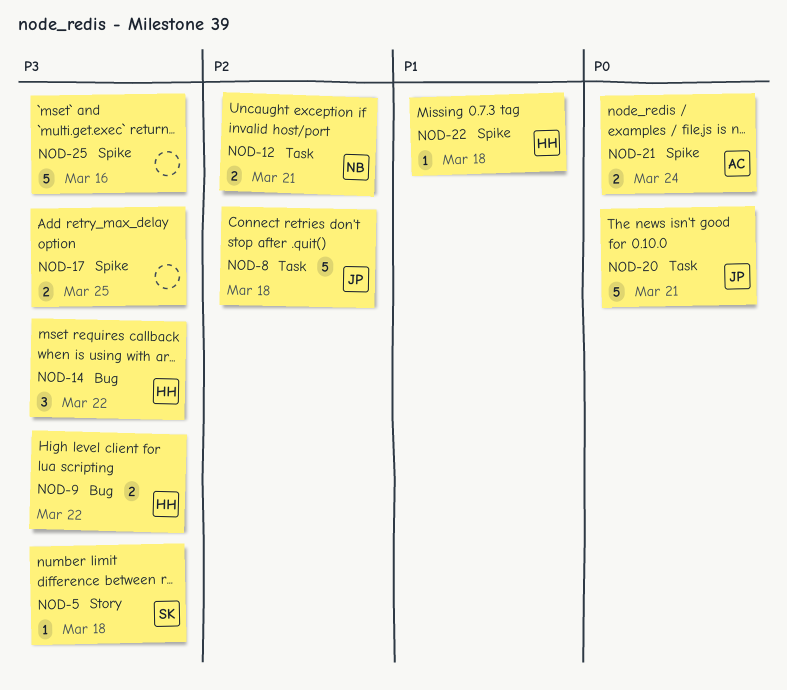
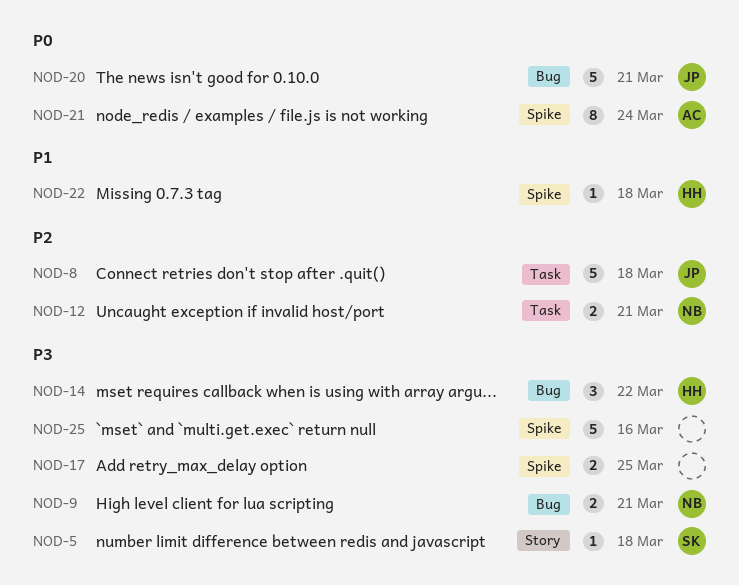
NOD-9, owner: HH -> NB
NOD-9, due: Mar 22 -> Mar 21
NOD-20, label: Task -> Bug
NOD-21, estimate: 2 -> 8

